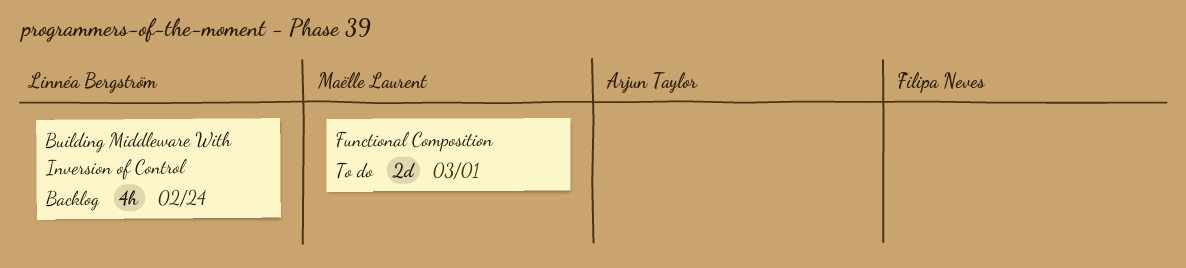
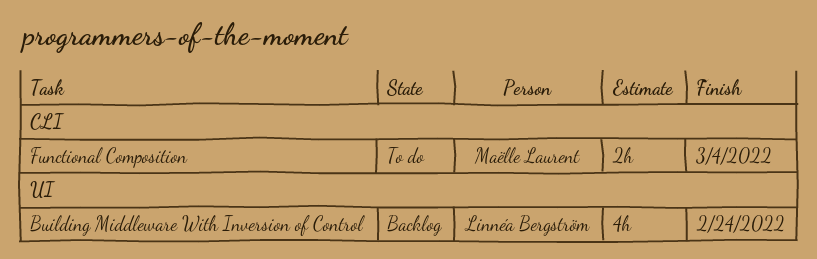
Functional Composition, estimate: 2d -> 2h
Functional Composition, due: Mar 1 -> Mar 4

